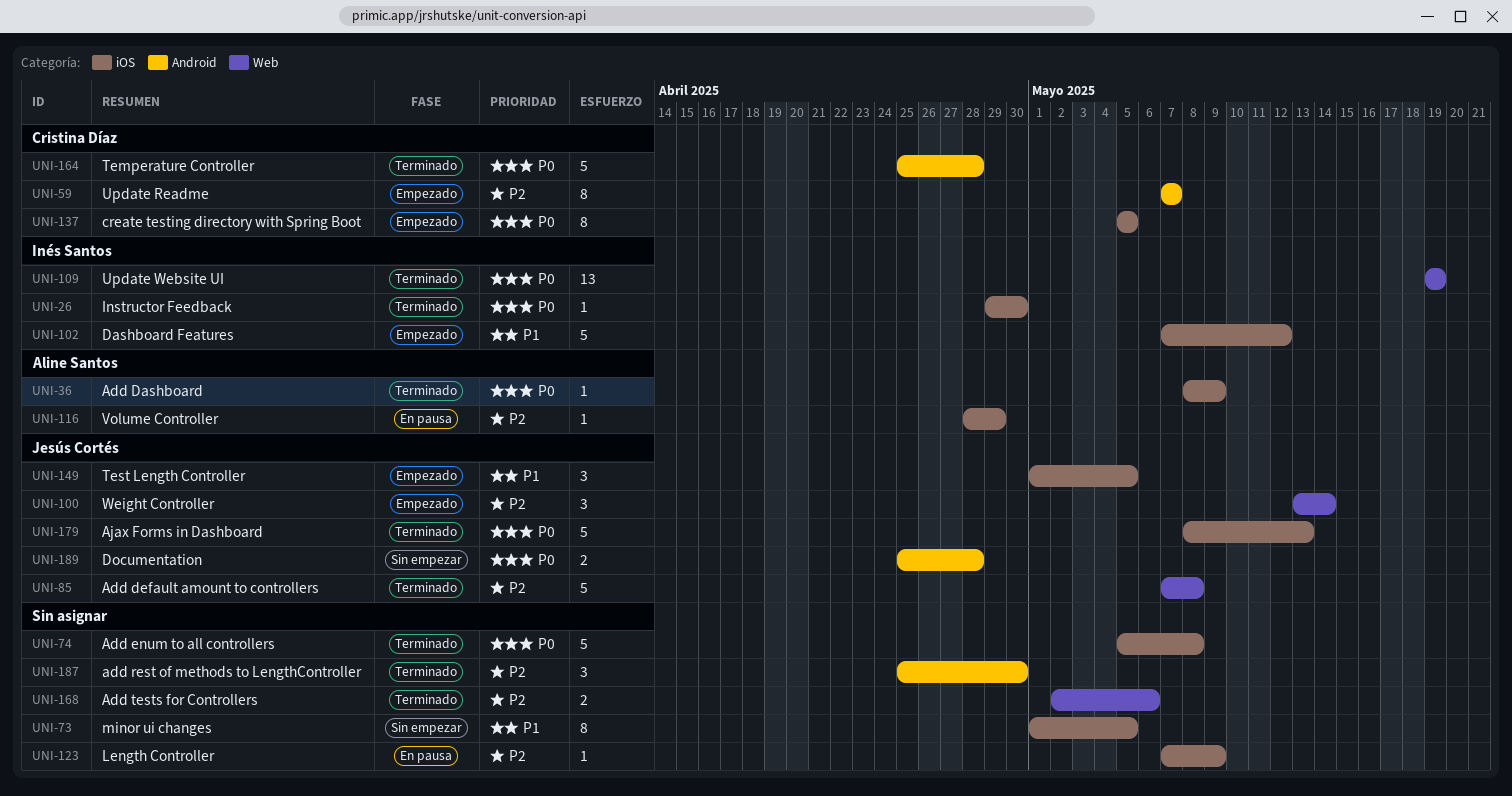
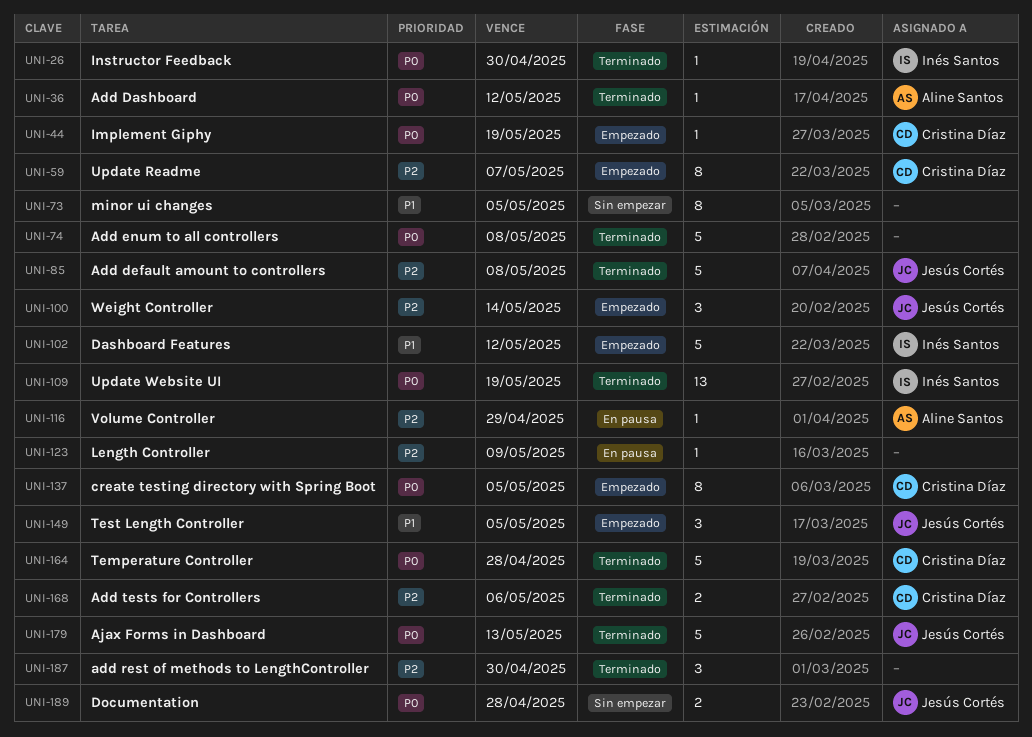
UNI-36, due: May 9 -> May 12
UNI-44: none -> present
UNI-168, owner: none -> Cristina Díaz

